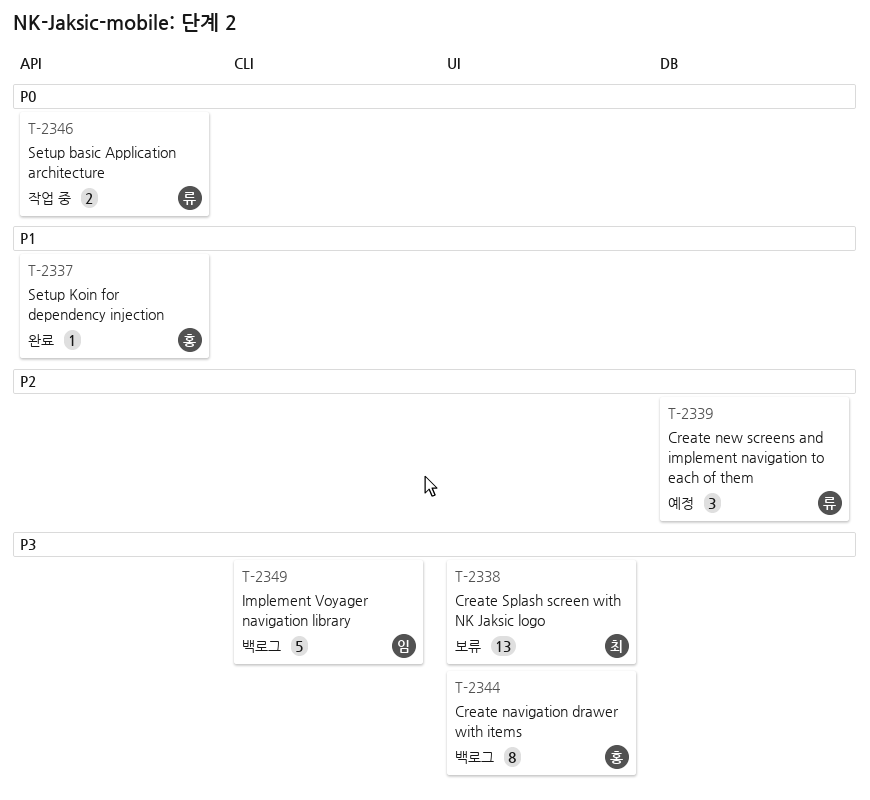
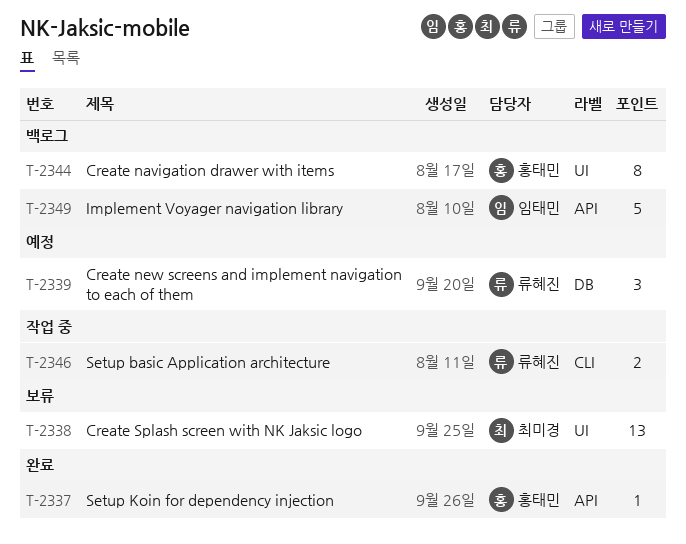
T-2346, label: API -> CLI
T-2349, label: CLI -> API

